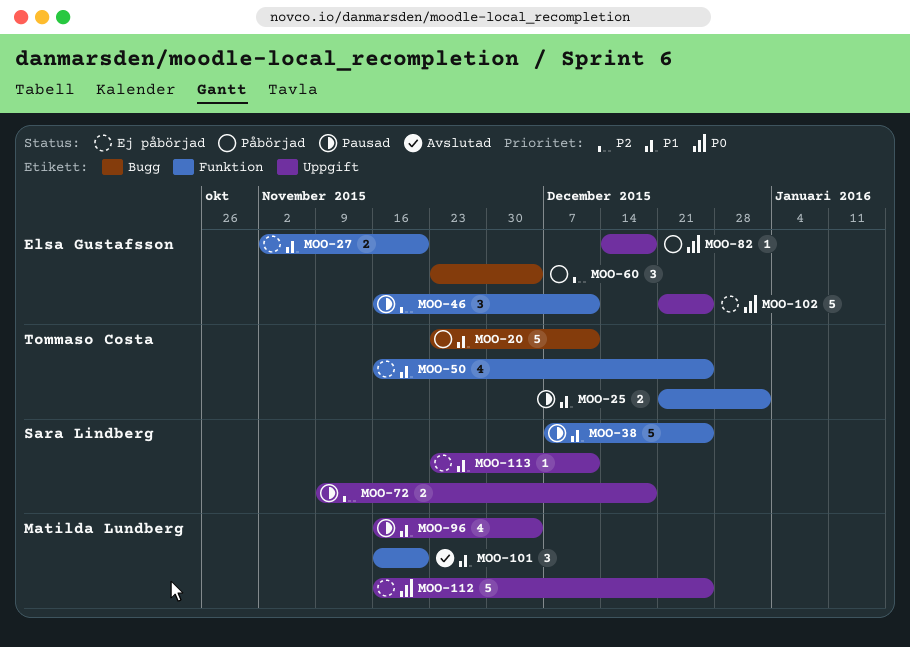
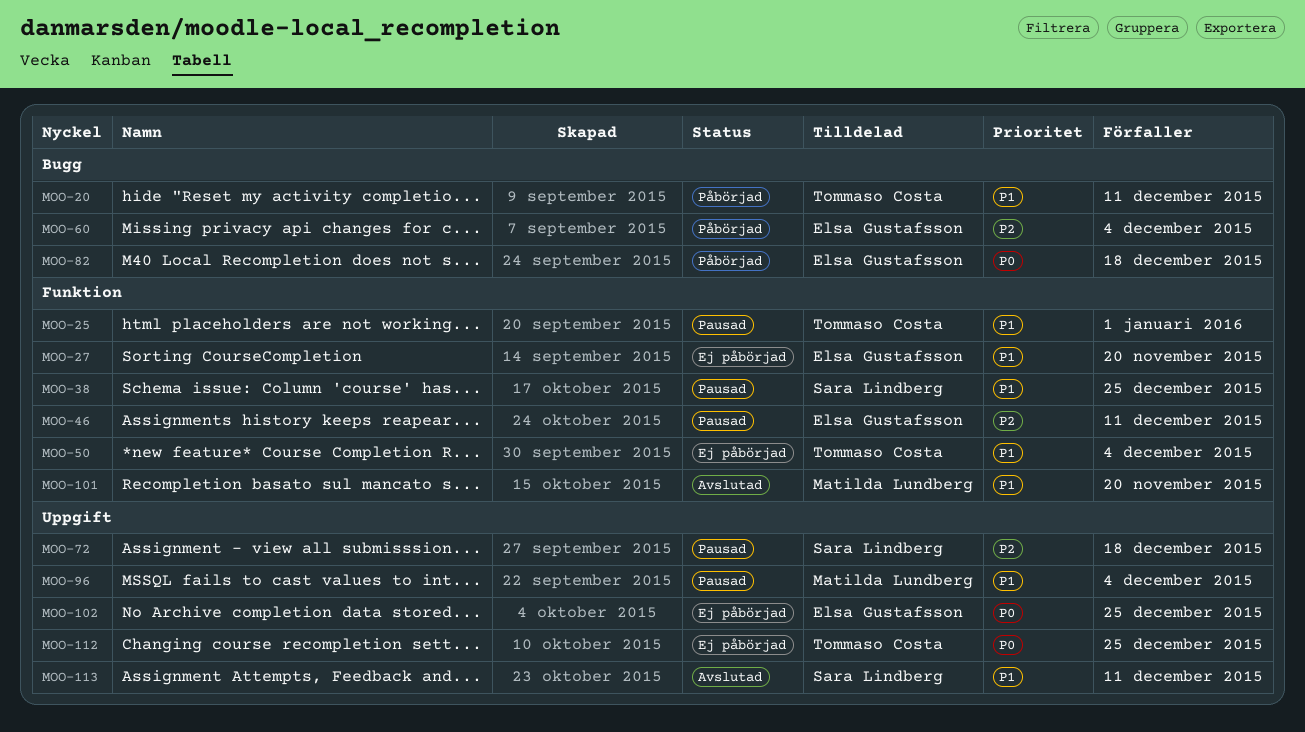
MOO-50, due: Dec 25 -> Dec 4
MOO-82, label: Uppgift -> Bugg
MOO-112, owner: Matilda Lundberg -> Tommaso Costa
MOO-113, status: Ej påbörjad -> Avslutad

